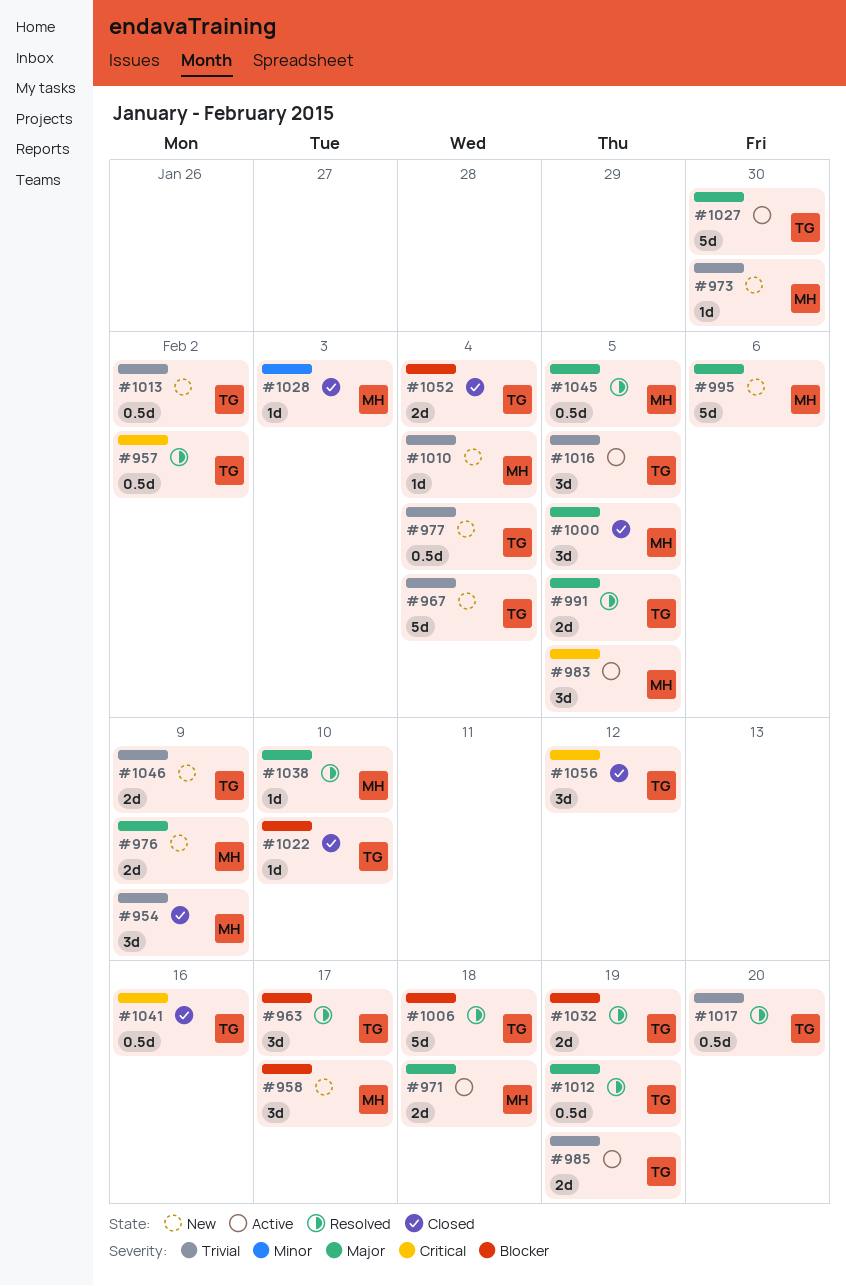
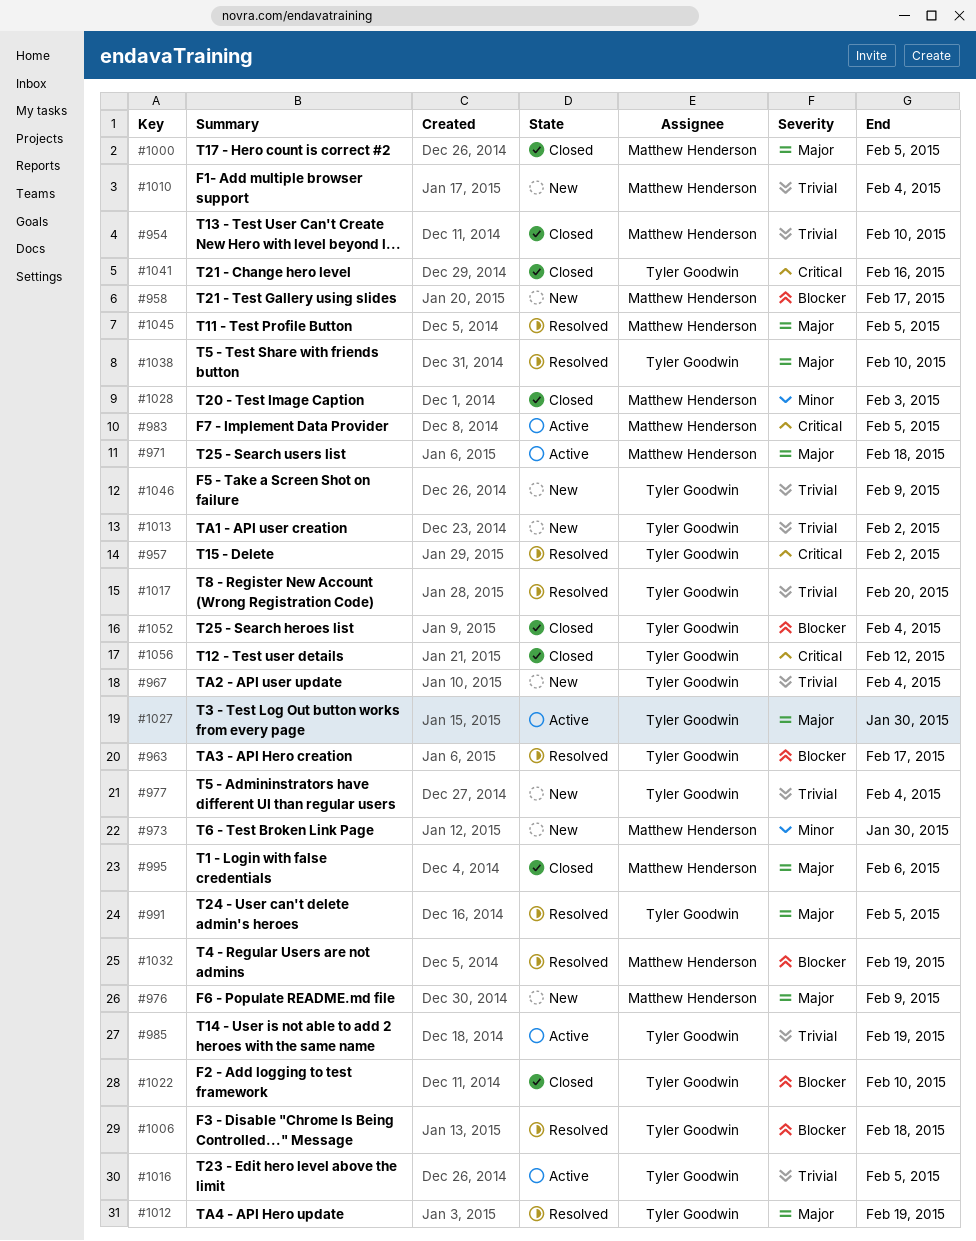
#954, due: Feb 9 -> Feb 10
#973, priority: Trivial -> Minor
#995, status: New -> Closed
#1032, owner: Tyler Goodwin -> Matthew Henderson
#1038, owner: Matthew Henderson -> Tyler Goodwin

